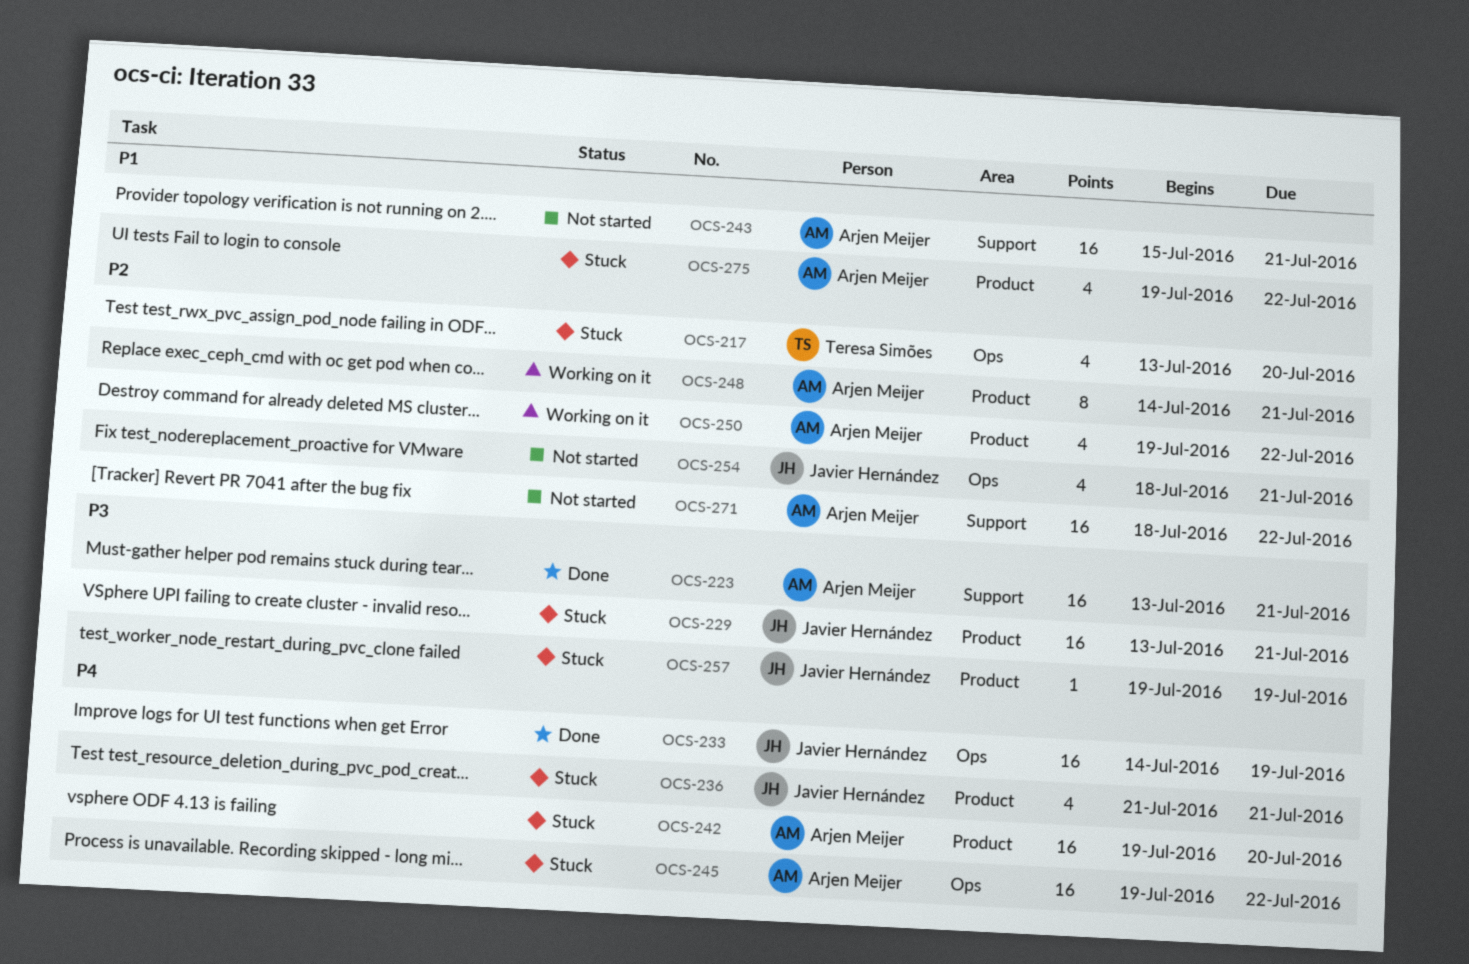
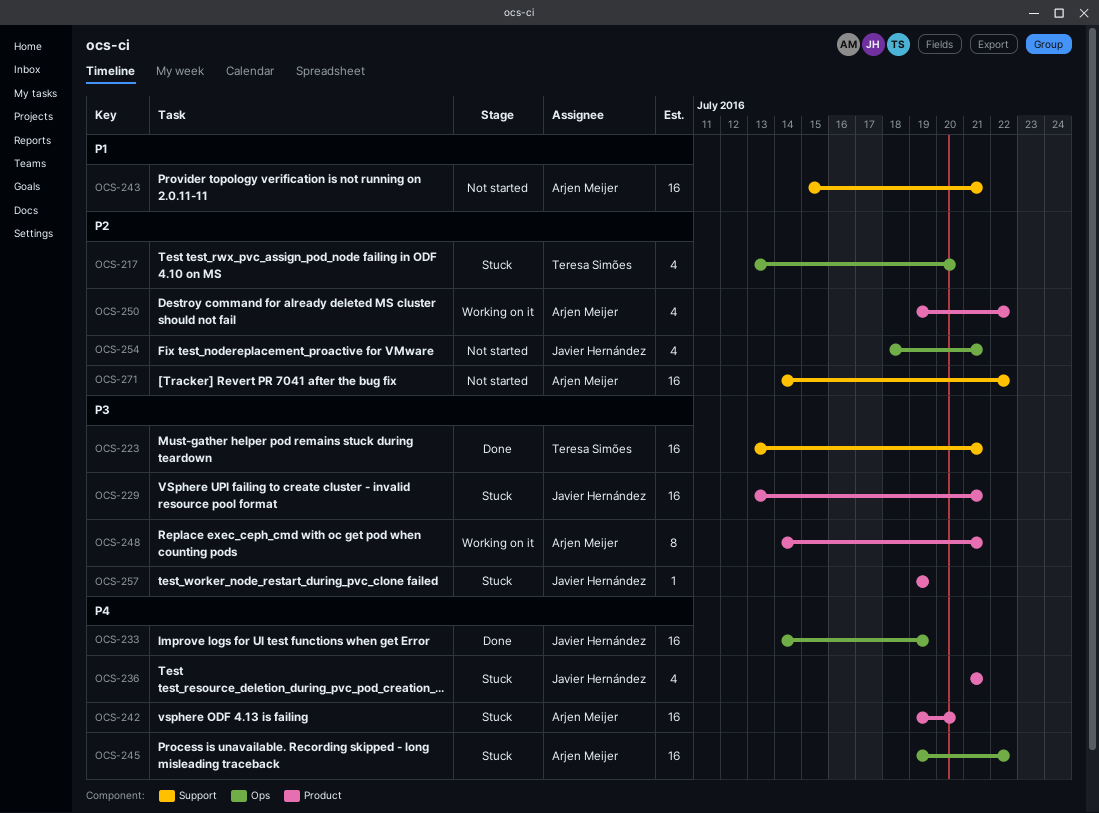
OCS-223, owner: Arjen Meijer -> Teresa Simões
OCS-248, priority: P2 -> P3
OCS-271, start: Jul 18 -> Jul 14
OCS-275: present -> none

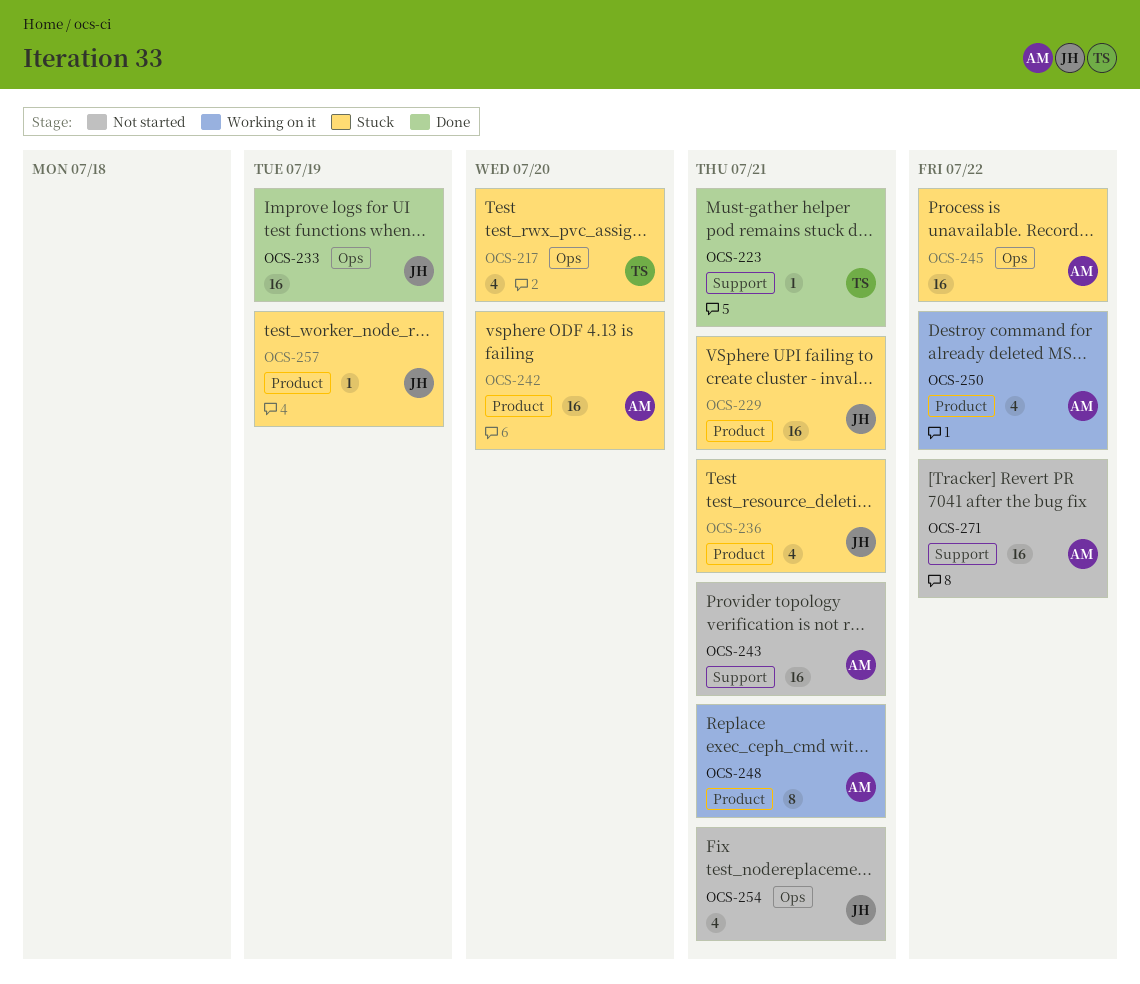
OCS-223, estimate: 16 -> 1

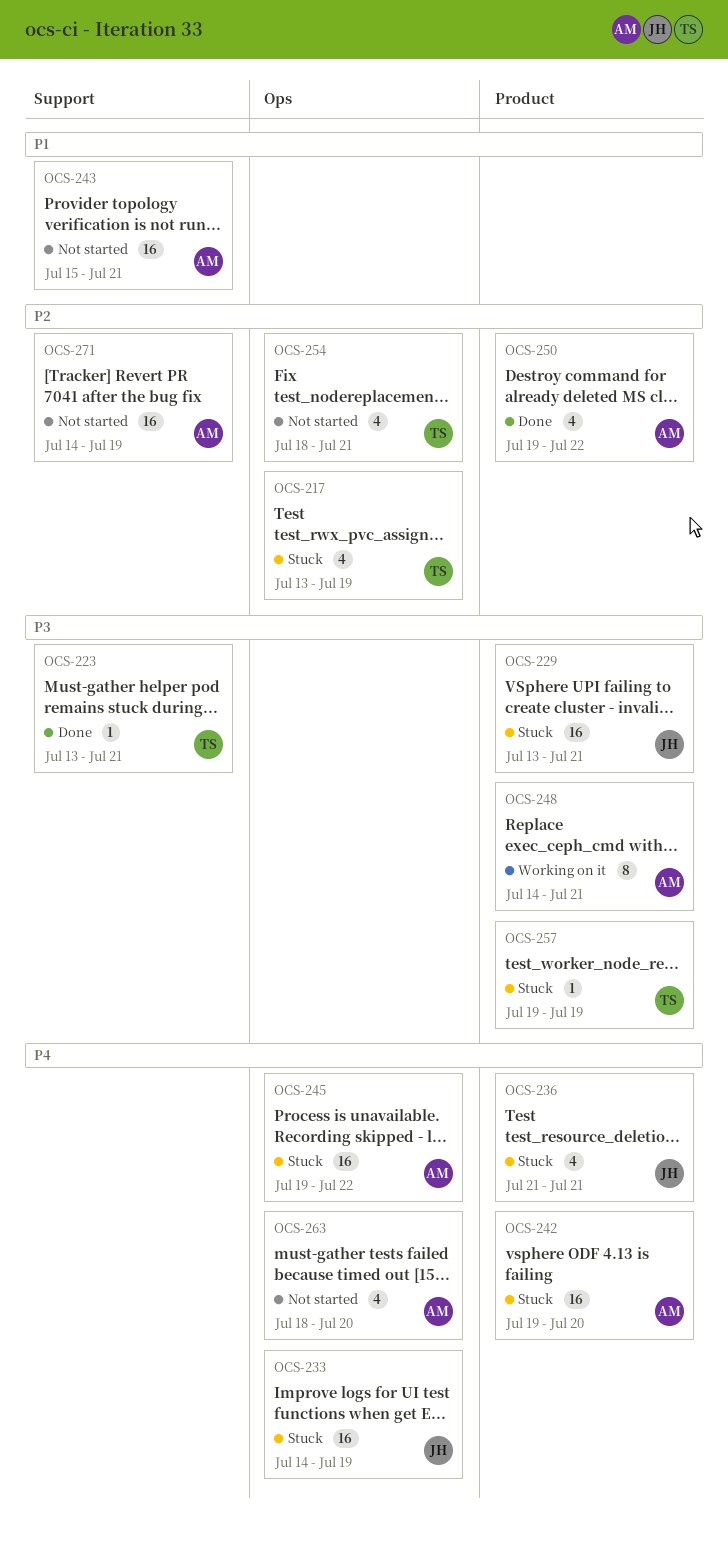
OCS-217, due: Jul 20 -> Jul 19
OCS-233, status: Done -> Stuck
OCS-250, status: Working on it -> Done
OCS-254, owner: JH -> TS
OCS-257, owner: JH -> TS
OCS-263: none -> present
OCS-271, due: Jul 22 -> Jul 19

